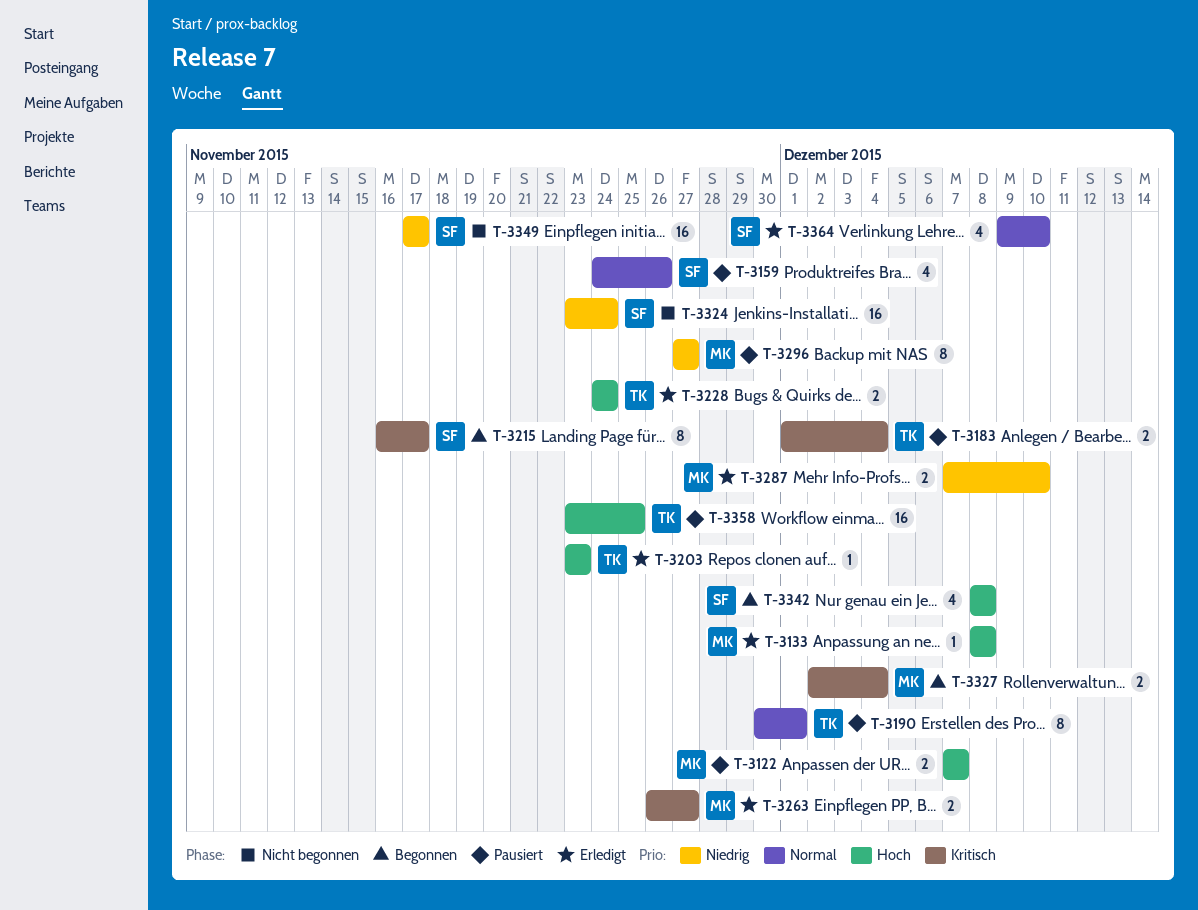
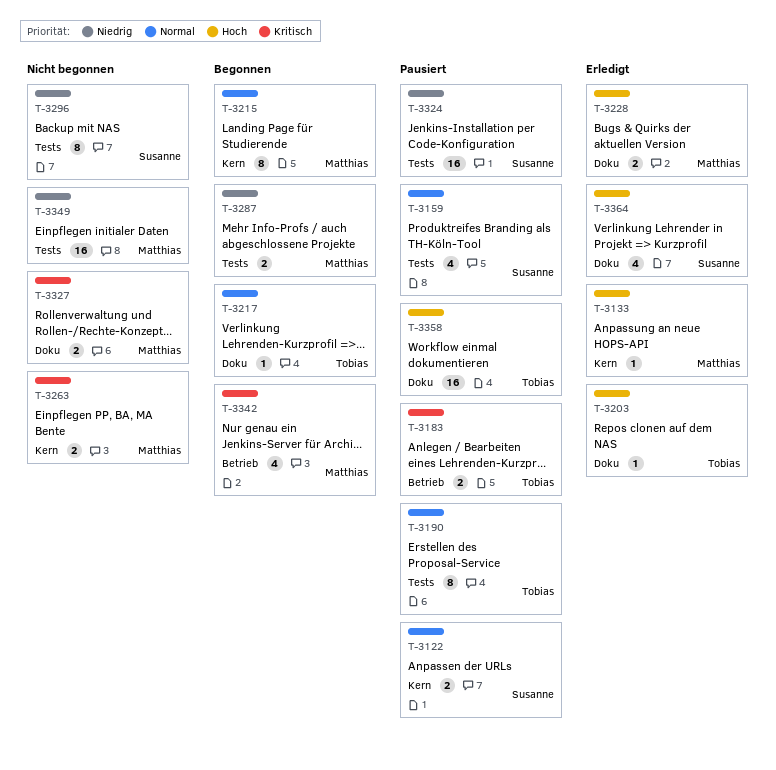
T-3122, owner: Matthias -> Susanne
T-3122, priority: Hoch -> Normal
T-3215, owner: Susanne -> Matthias
T-3215, priority: Kritisch -> Normal
T-3217: none -> present
T-3228, owner: Tobias -> Matthias
T-3263, status: Erledigt -> Nicht begonnen
T-3287, status: Erledigt -> Begonnen
T-3296, status: Pausiert -> Nicht begonnen
T-3296, owner: Matthias -> Susanne
T-3324, status: Nicht begonnen -> Pausiert
T-3327, status: Begonnen -> Nicht begonnen
T-3342, owner: Susanne -> Matthias
T-3342, priority: Hoch -> Kritisch
T-3349, owner: Susanne -> Matthias
T-3364, priority: Normal -> Hoch

